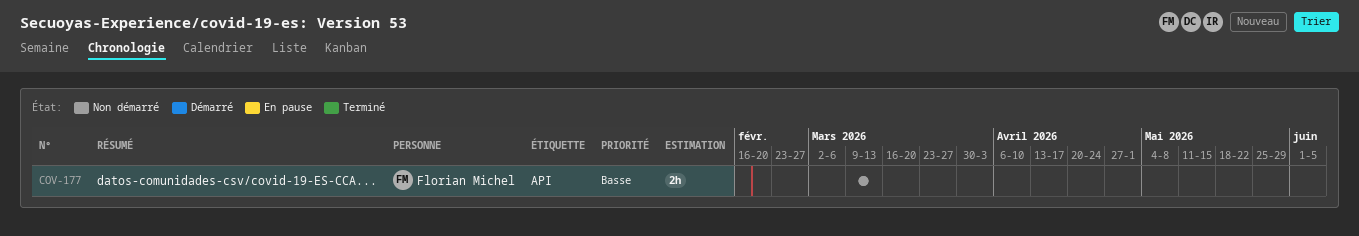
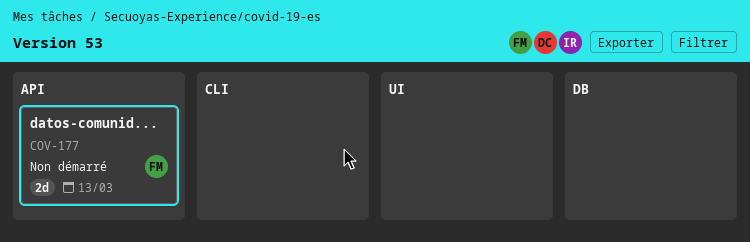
COV-177, estimate: 2h -> 2d

